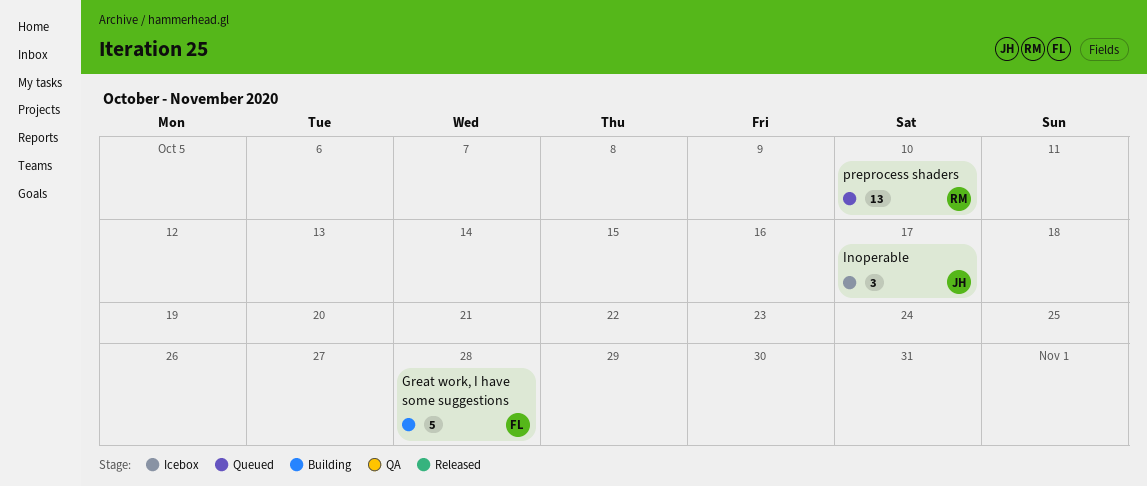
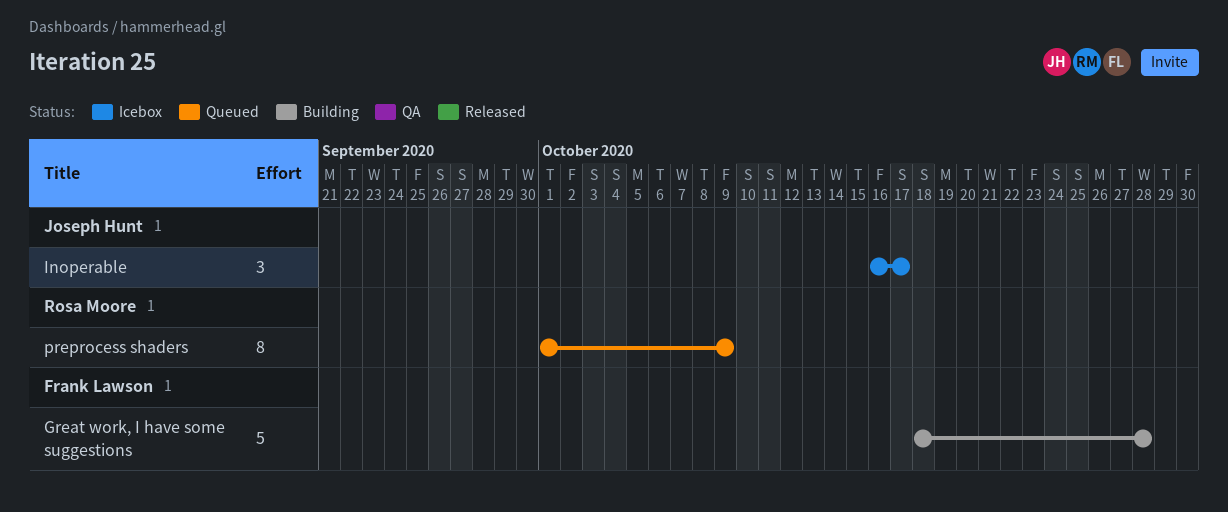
preprocess shaders, estimate: 13 -> 8
preprocess shaders, due: Oct 10 -> Oct 9

